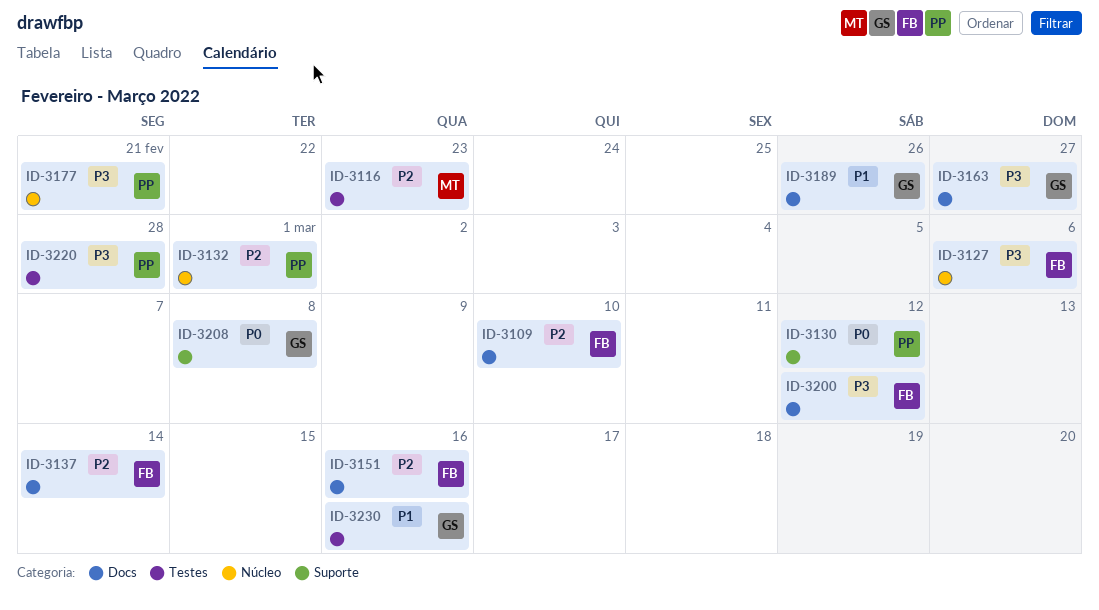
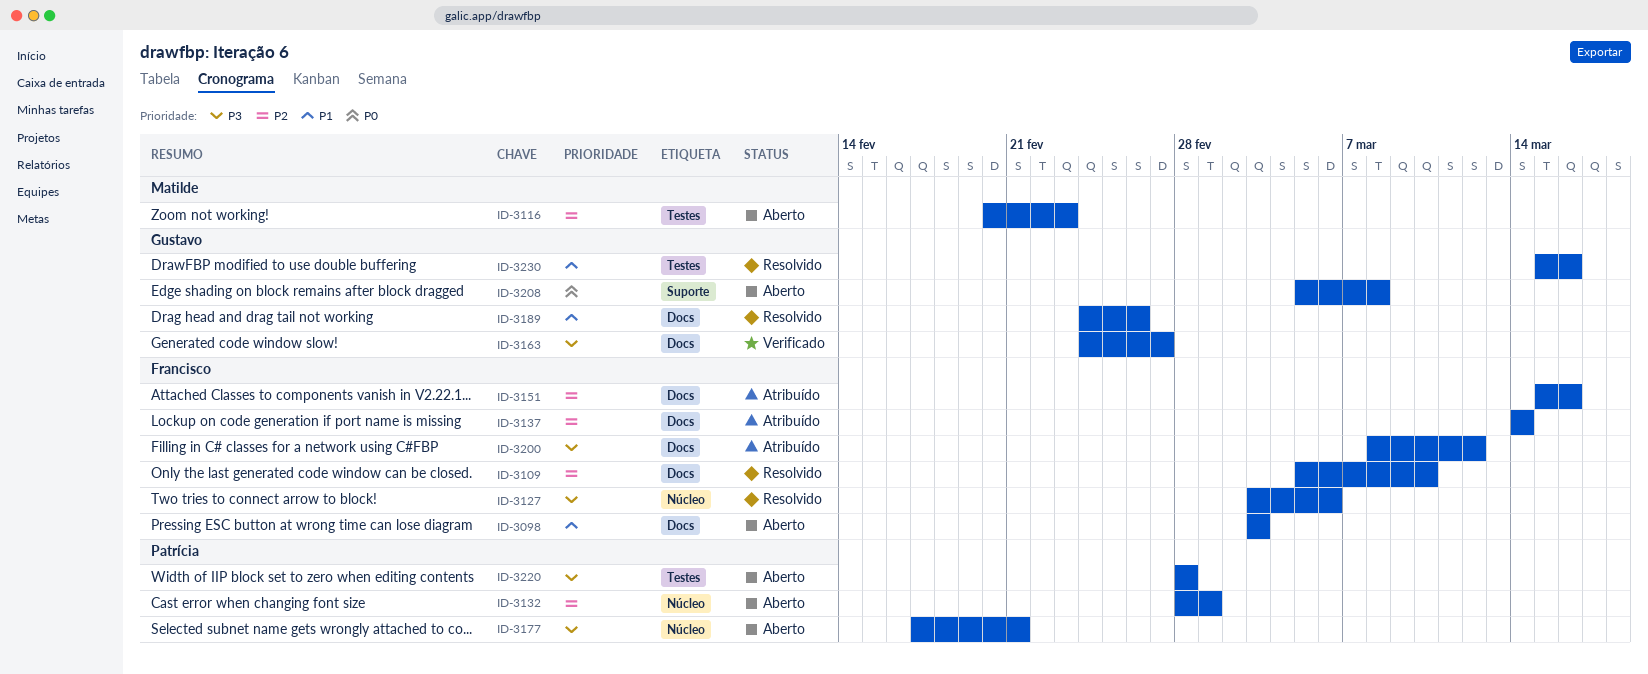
ID-3098: none -> present
ID-3130: present -> none

